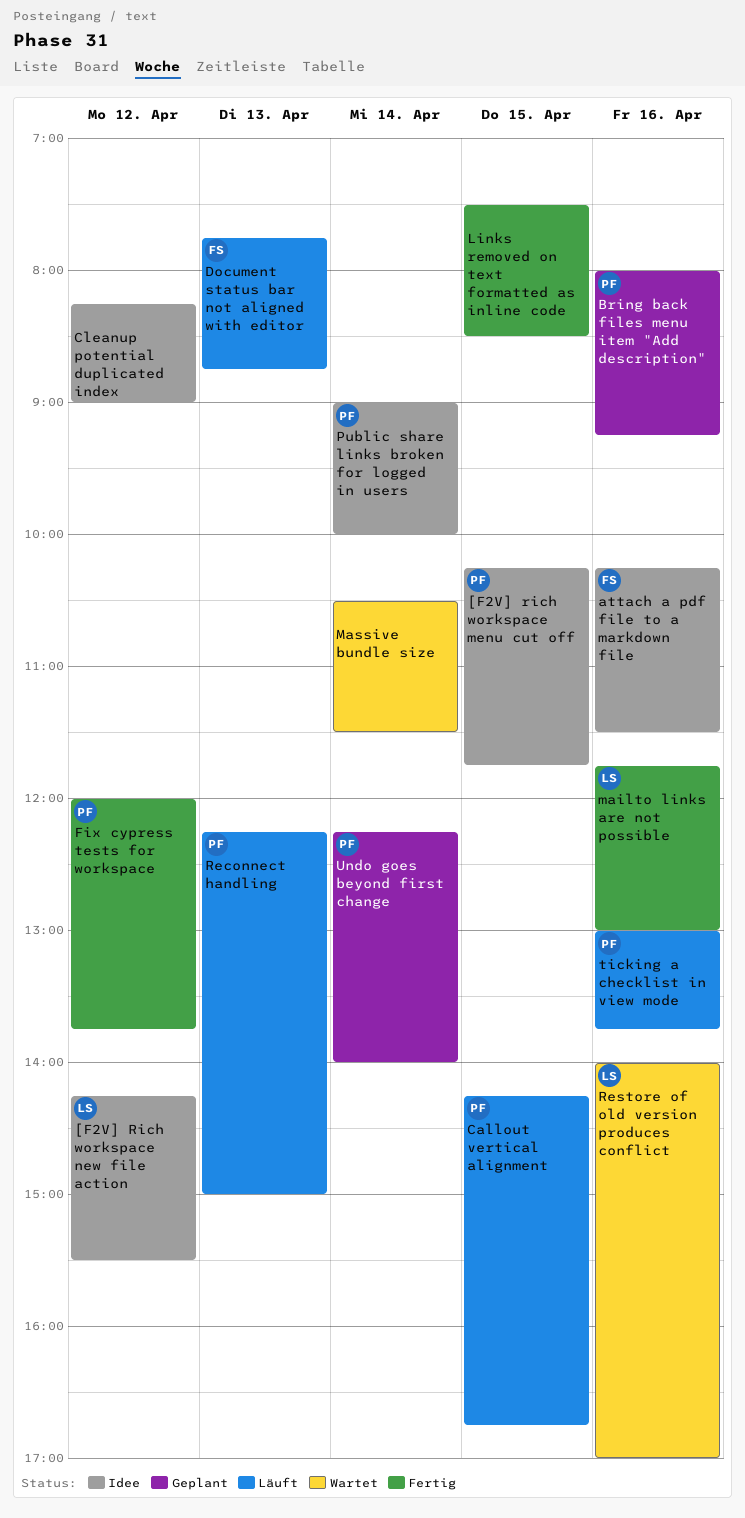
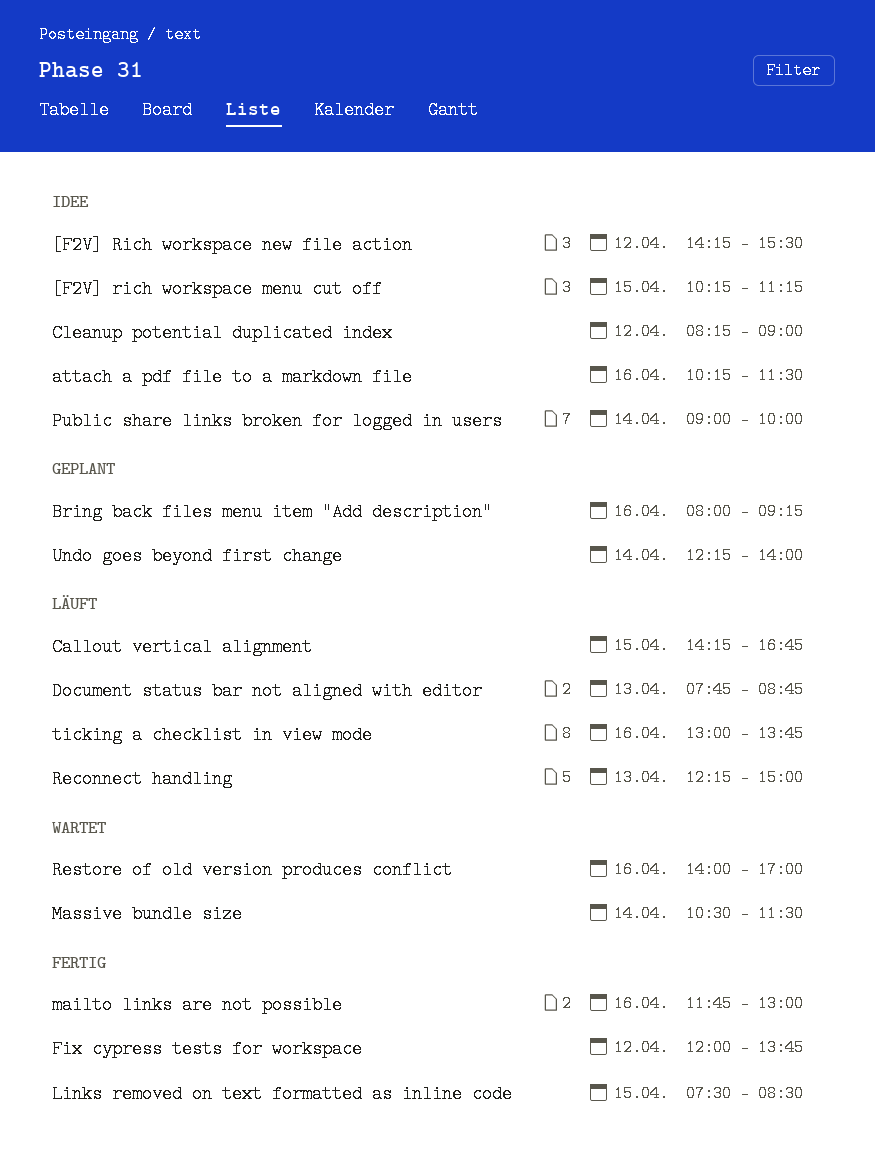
[F2V] rich workspace menu cut off, ends: 11:45 -> 11:15

